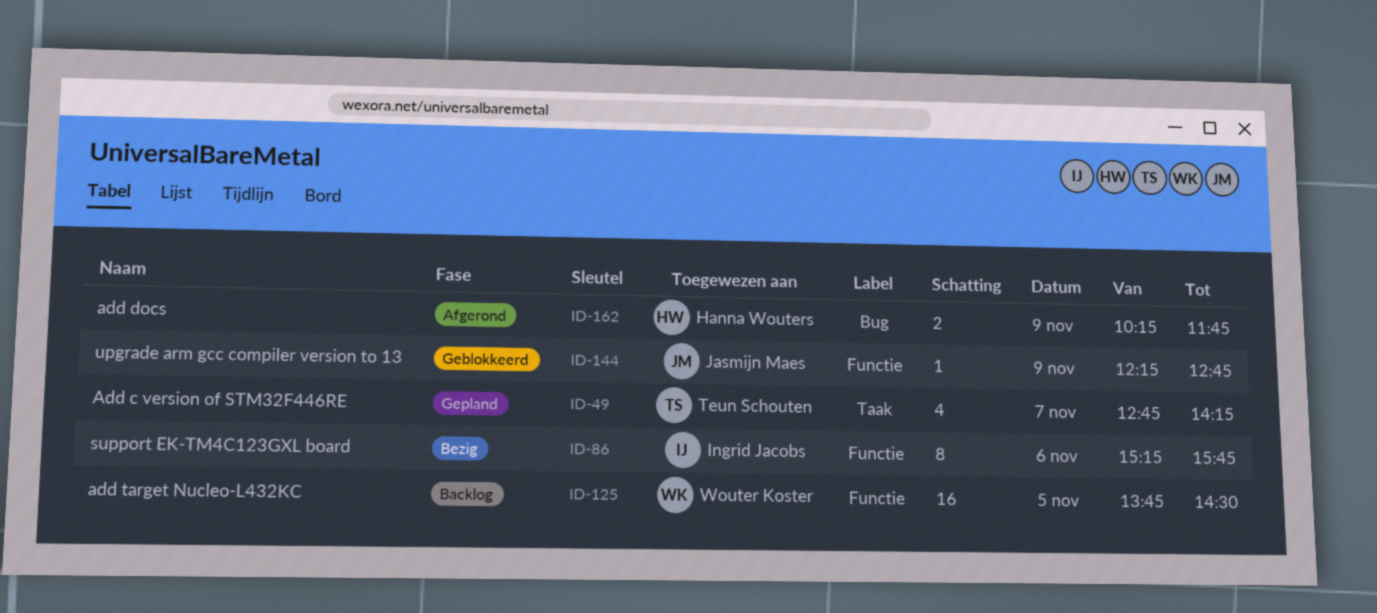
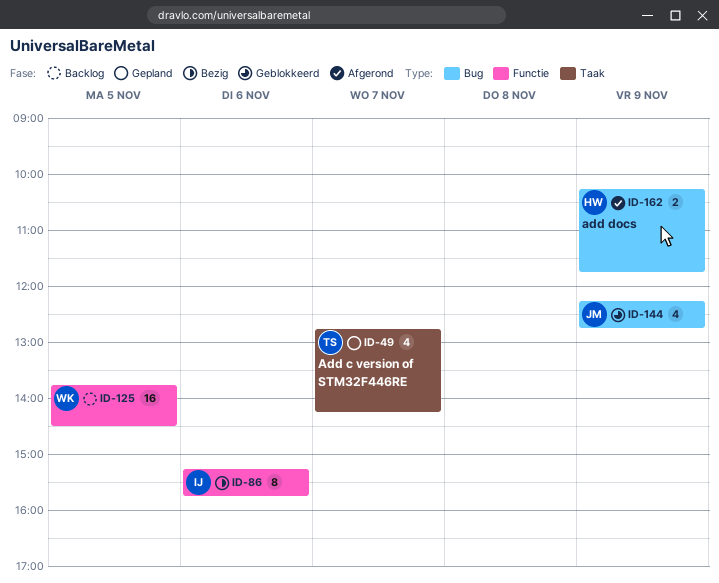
ID-144, label: Functie -> Bug
ID-144, estimate: 1 -> 4

